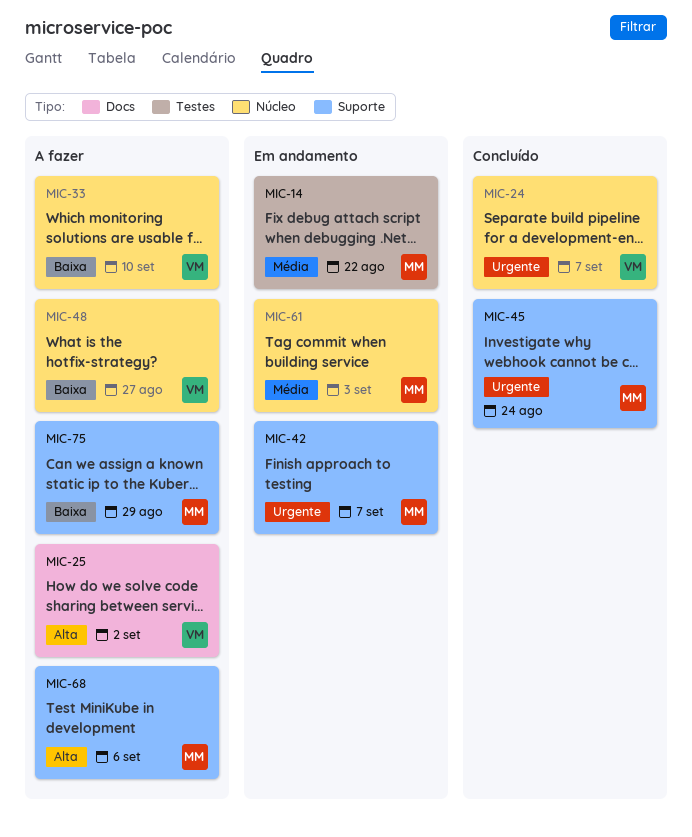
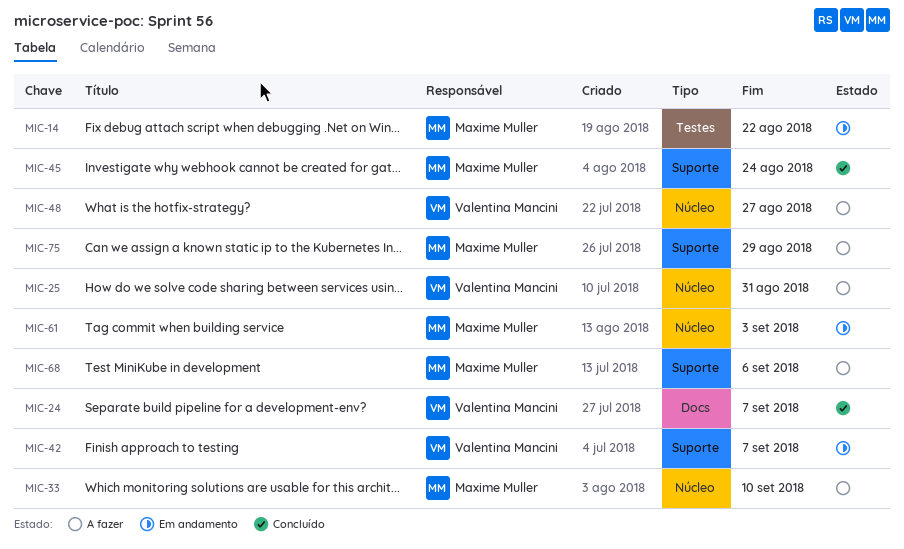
MIC-24, label: Núcleo -> Docs
MIC-25, label: Docs -> Núcleo
MIC-25, due: Sep 2 -> Aug 31
MIC-33, owner: Valentina Mancini -> Maxime Muller
MIC-42, owner: Maxime Muller -> Valentina Mancini

